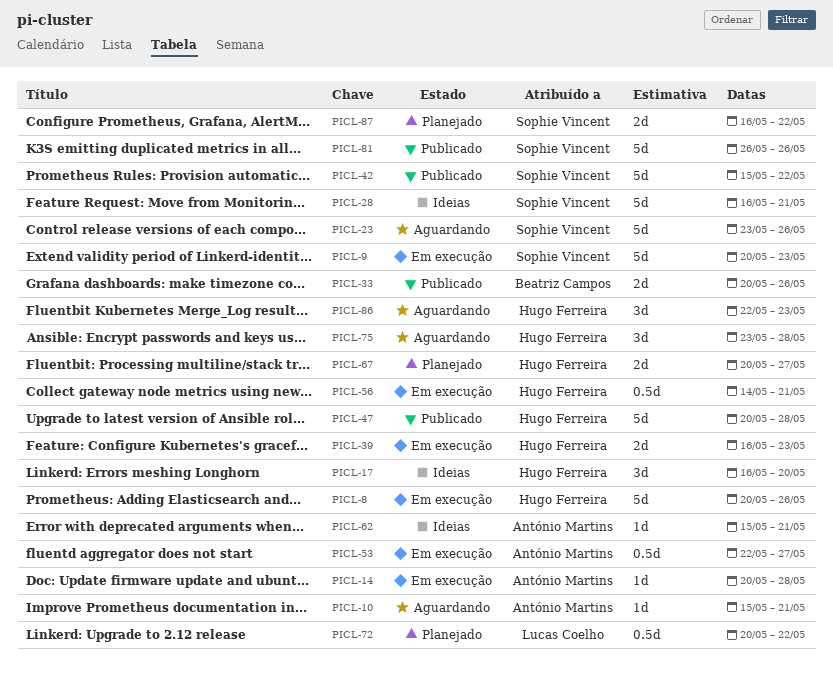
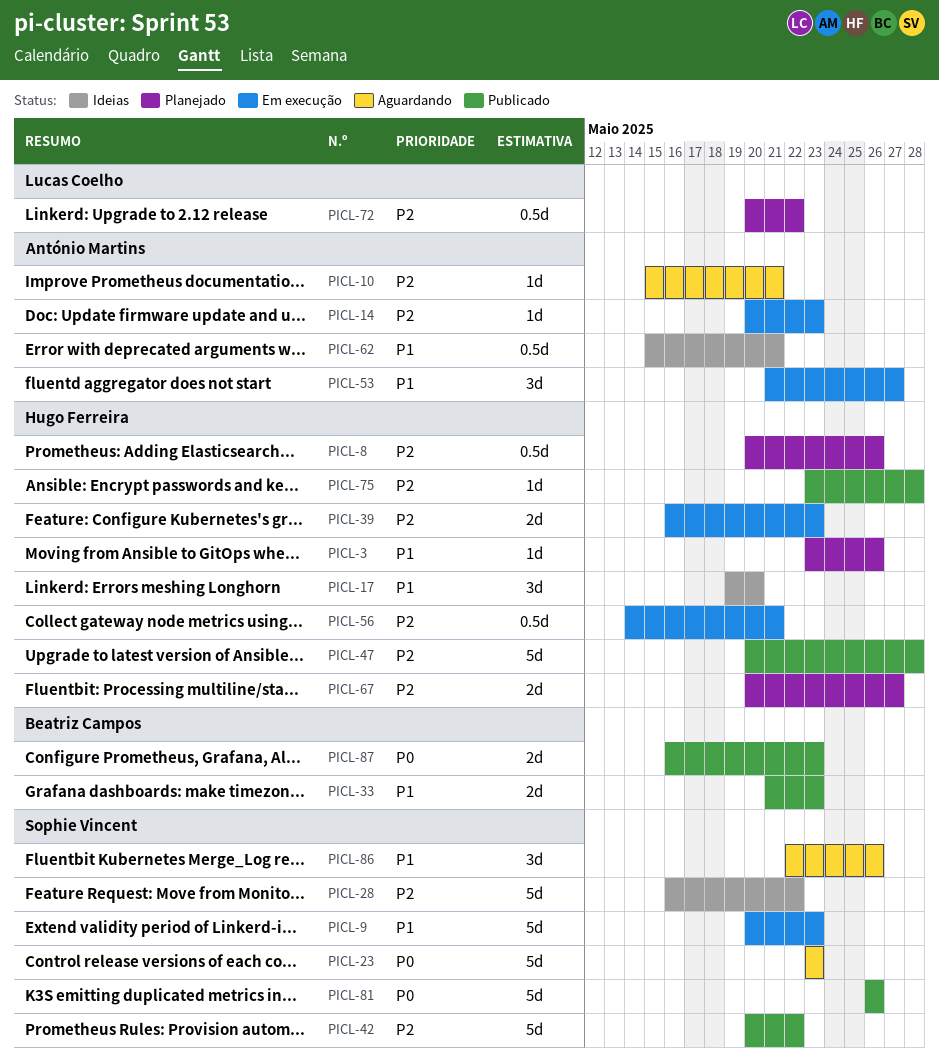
PICL-3: none -> present
PICL-8, status: Em execução -> Planejado
PICL-8, estimate: 5d -> 0.5d
PICL-14, due: May 28 -> May 23
PICL-17, start: May 16 -> May 19
PICL-23, due: May 26 -> May 23
PICL-28, due: May 21 -> May 22
PICL-33, start: May 20 -> May 21
PICL-33, due: May 26 -> May 23
PICL-42, start: May 15 -> May 20
PICL-53, estimate: 0.5d -> 3d
PICL-53, start: May 22 -> May 21
PICL-62, estimate: 1d -> 0.5d
PICL-75, status: Aguardando -> Publicado
PICL-75, estimate: 3d -> 1d
PICL-86, owner: Hugo Ferreira -> Sophie Vincent
PICL-86, due: May 23 -> May 26
PICL-87, status: Planejado -> Publicado
PICL-87, owner: Sophie Vincent -> Beatriz Campos
PICL-87, due: May 22 -> May 23

